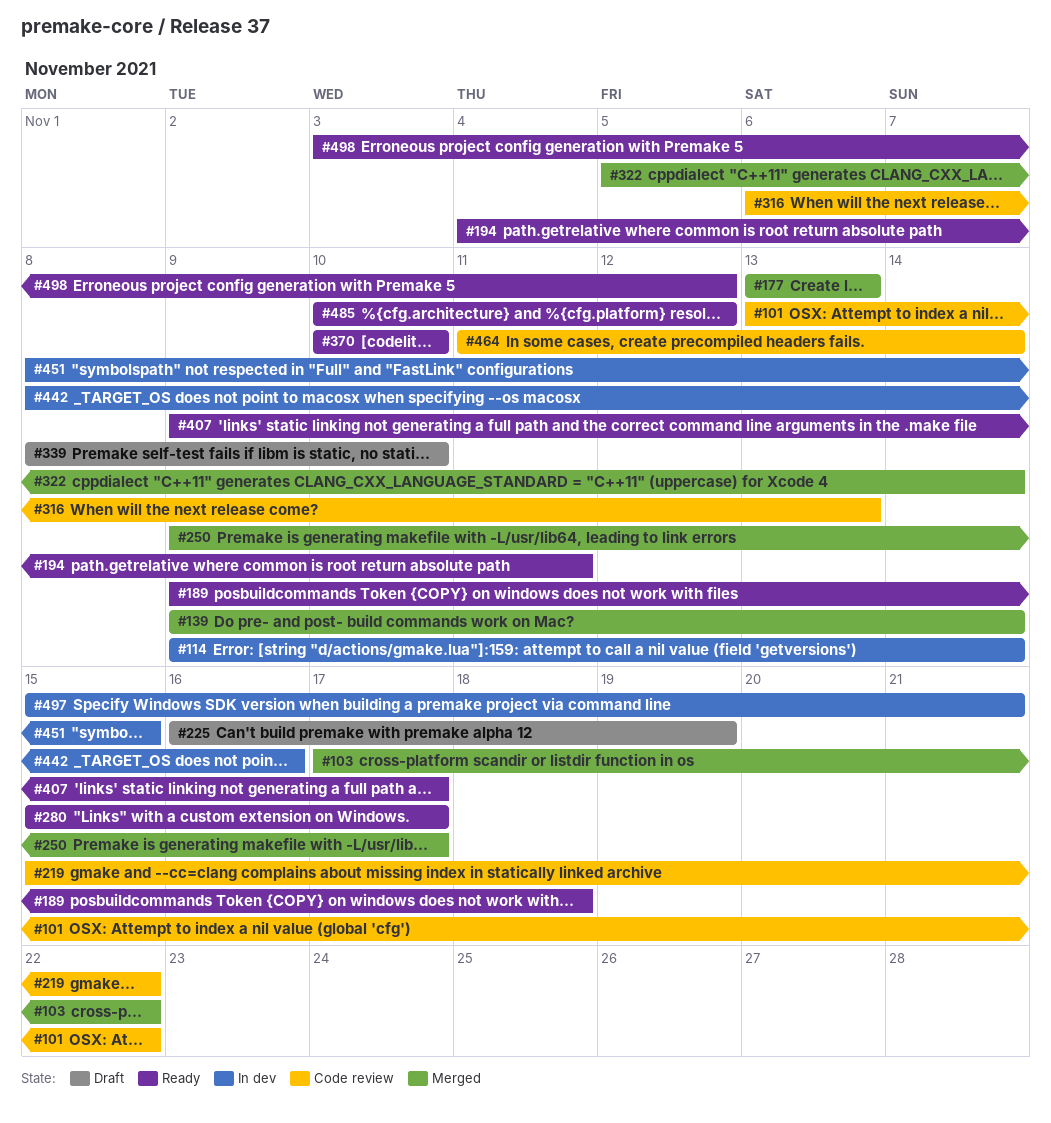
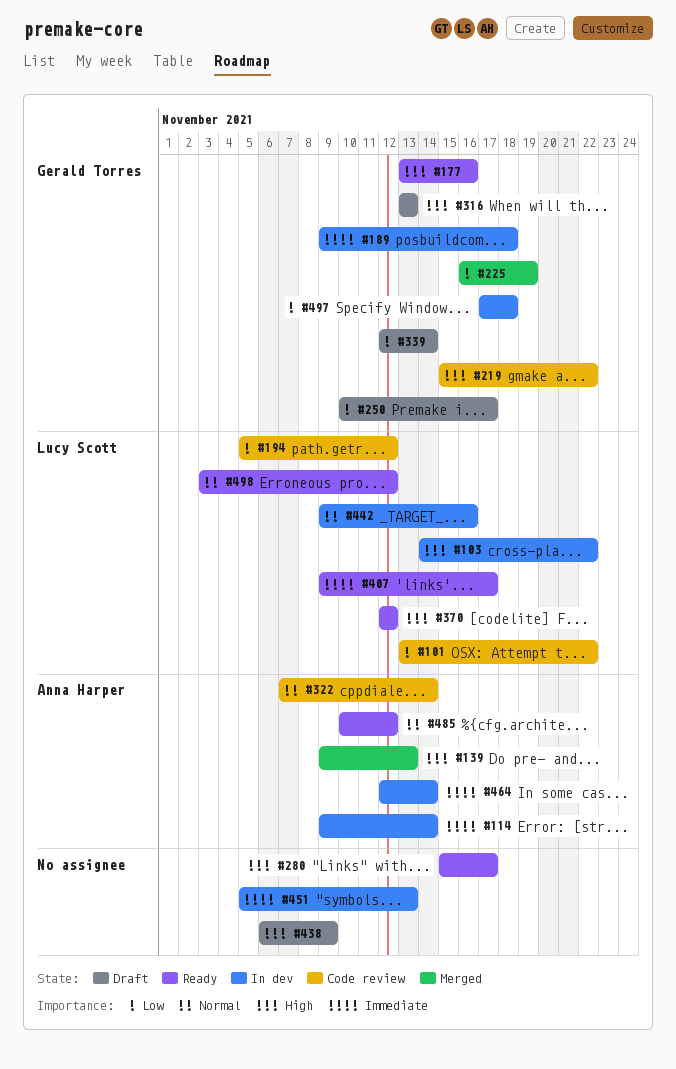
#103, status: Merged -> In dev
#103, start: Nov 17 -> Nov 14
#139, due: Nov 14 -> Nov 13
#177, status: Merged -> Ready
#177, due: Nov 13 -> Nov 16
#189, status: Ready -> In dev
#194, status: Ready -> Code review
#194, start: Nov 4 -> Nov 5
#194, due: Nov 11 -> Nov 12
#225, status: Draft -> Merged
#250, status: Merged -> Draft
#250, start: Nov 9 -> Nov 10
#316, status: Code review -> Draft
#316, start: Nov 6 -> Nov 13
#322, status: Merged -> Code review
#322, start: Nov 5 -> Nov 7
#339, start: Nov 8 -> Nov 12
#339, due: Nov 10 -> Nov 14
#370, start: Nov 10 -> Nov 12
#370, due: Nov 10 -> Nov 12
#438: none -> present
#442, start: Nov 8 -> Nov 9
#451, start: Nov 8 -> Nov 5
#451, due: Nov 15 -> Nov 13
#464, status: Code review -> In dev
#464, start: Nov 11 -> Nov 12
#497, start: Nov 15 -> Nov 17
#497, due: Nov 21 -> Nov 18

